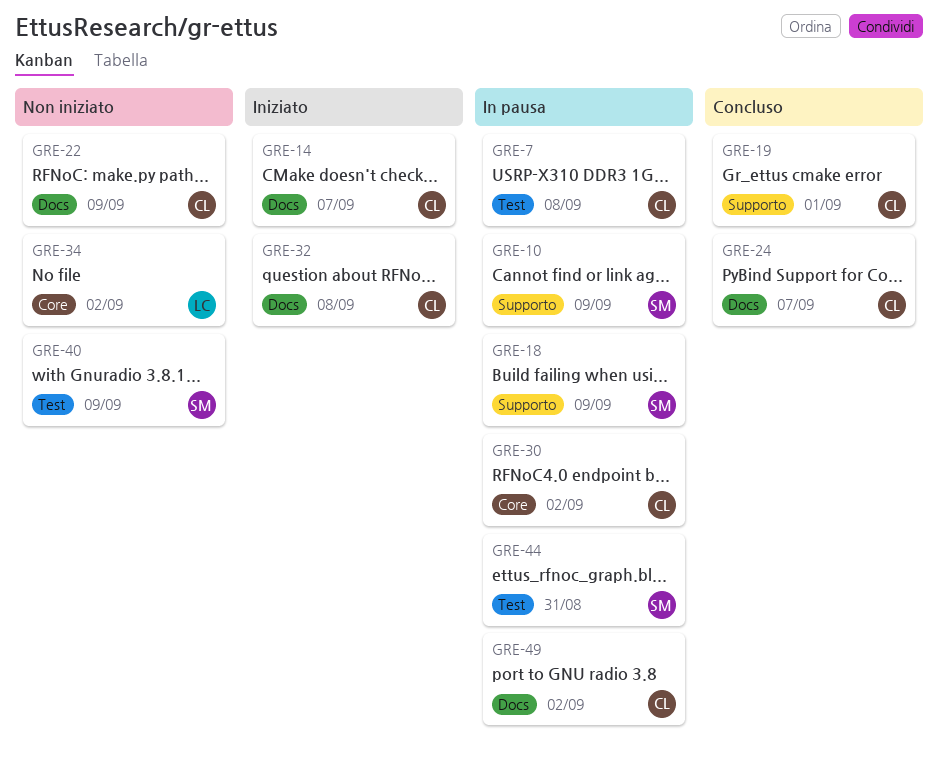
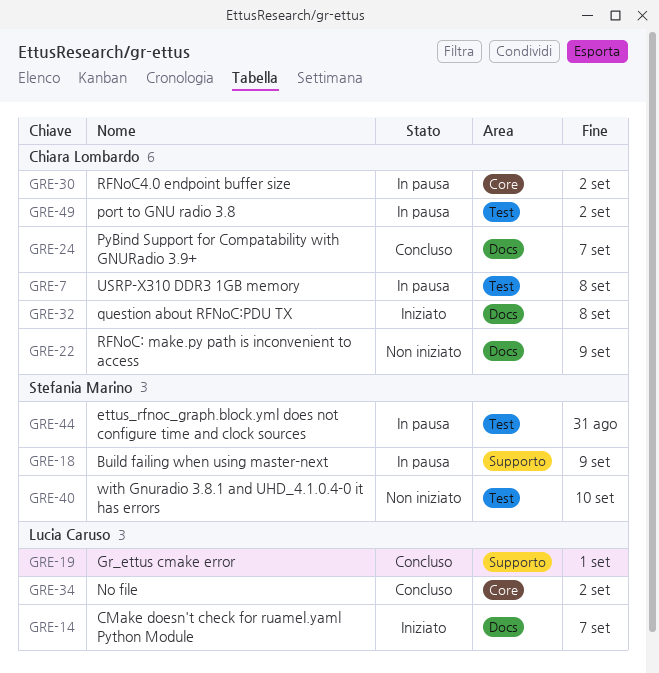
GRE-10: present -> none
GRE-14, owner: Chiara Lombardo -> Lucia Caruso
GRE-19, owner: Chiara Lombardo -> Lucia Caruso
GRE-34, status: Non iniziato -> Concluso
GRE-40, due: Sep 9 -> Sep 10
GRE-49, label: Docs -> Test

